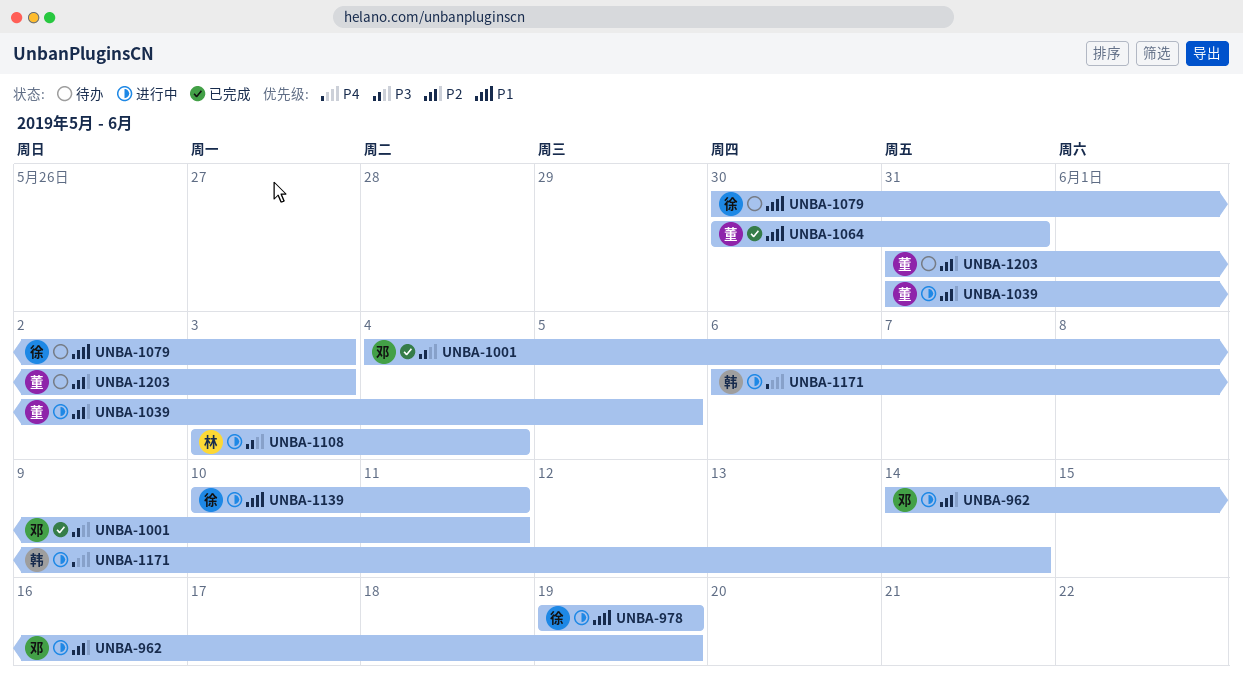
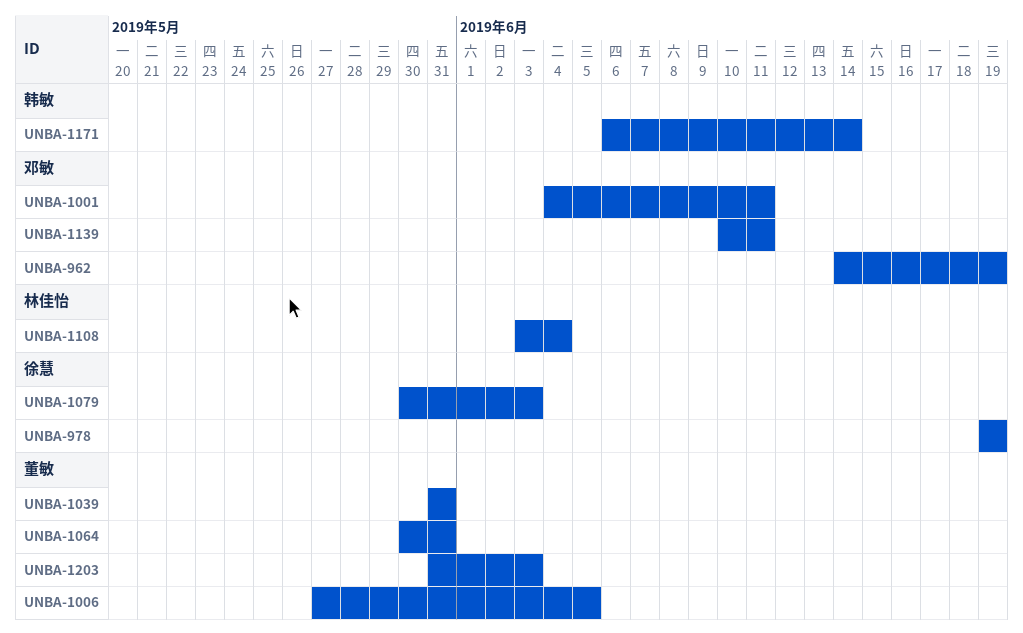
UNBA-1006: none -> present
UNBA-1039, due: Jun 5 -> May 31
UNBA-1139, owner: 徐慧 -> 邓敏

